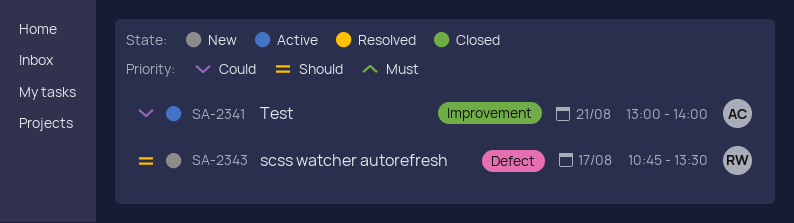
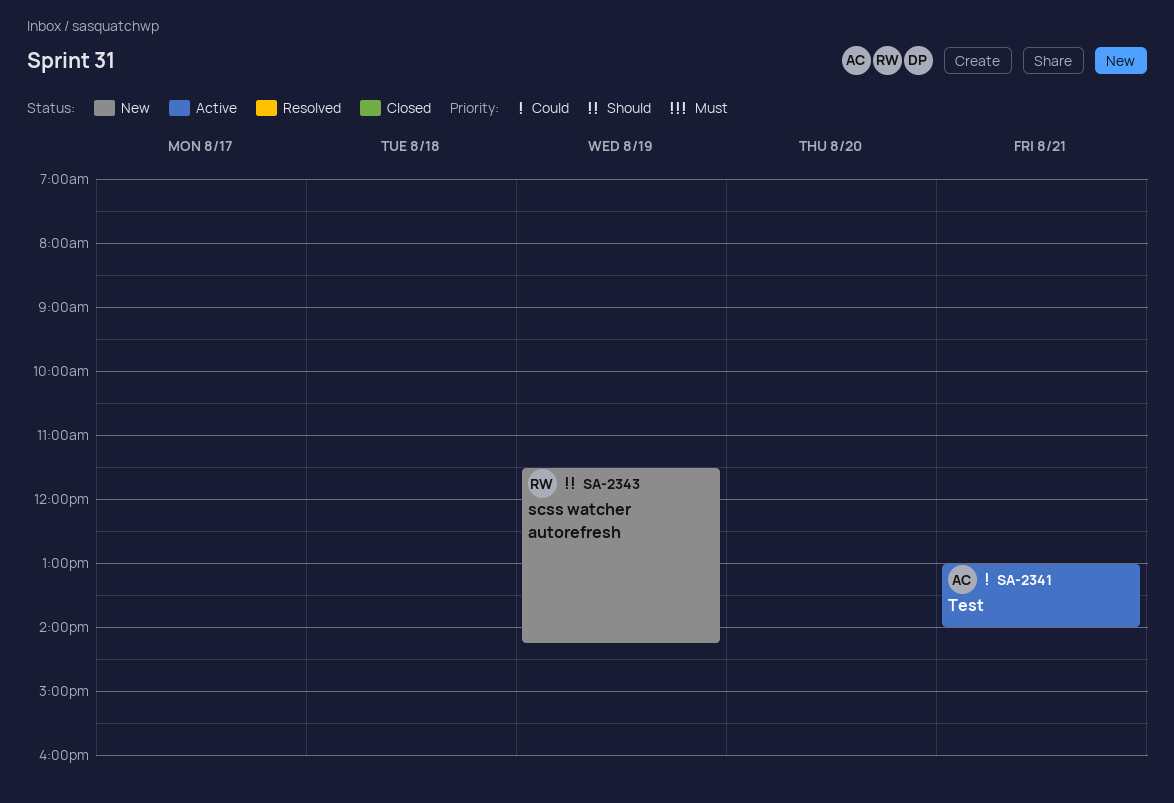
SA-2343, day: Aug 17 -> Aug 19
SA-2343, begins: 10:45 -> 11:30
SA-2343, ends: 13:30 -> 14:15

